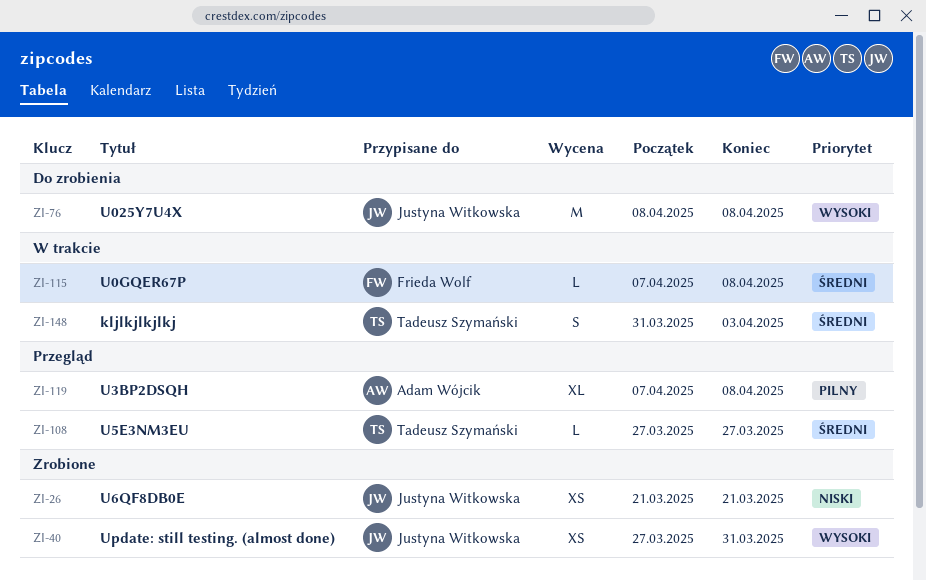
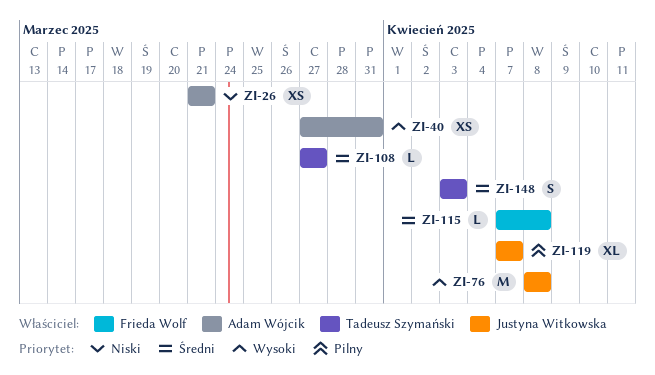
ZI-26, owner: Justyna Witkowska -> Adam Wójcik
ZI-40, owner: Justyna Witkowska -> Adam Wójcik
ZI-119, owner: Adam Wójcik -> Justyna Witkowska
ZI-119, due: Apr 8 -> Apr 7
ZI-148, start: Mar 31 -> Apr 3

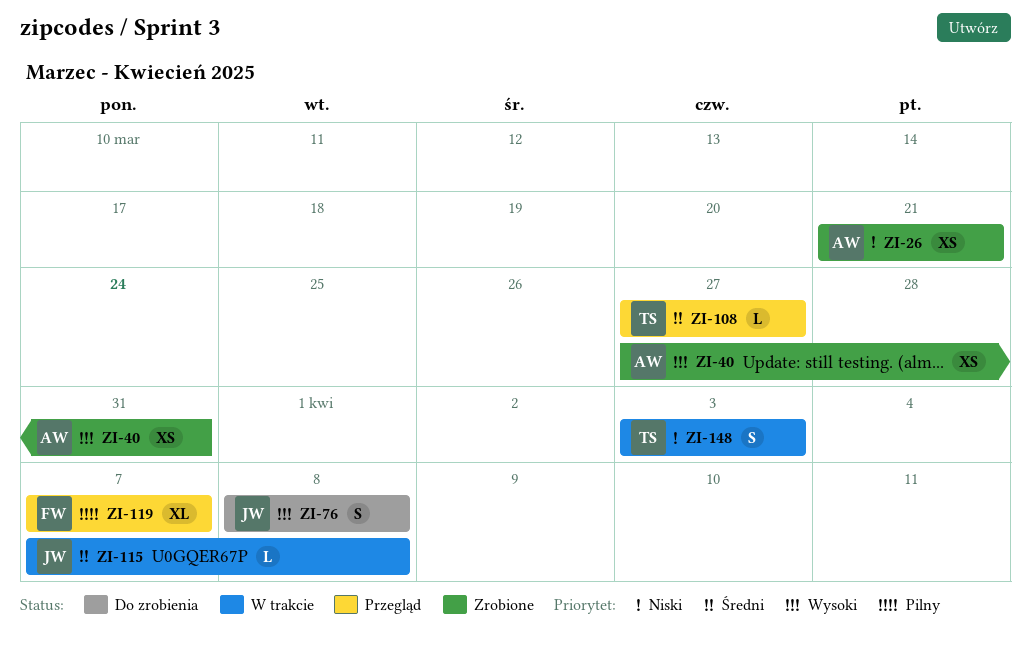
ZI-76, estimate: M -> S
ZI-115, owner: Frieda Wolf -> Justyna Witkowska
ZI-119, owner: Justyna Witkowska -> Frieda Wolf
ZI-148, priority: Średni -> Niski

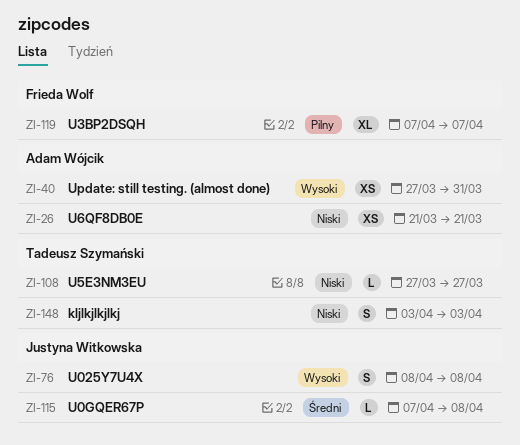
ZI-108, priority: Średni -> Niski

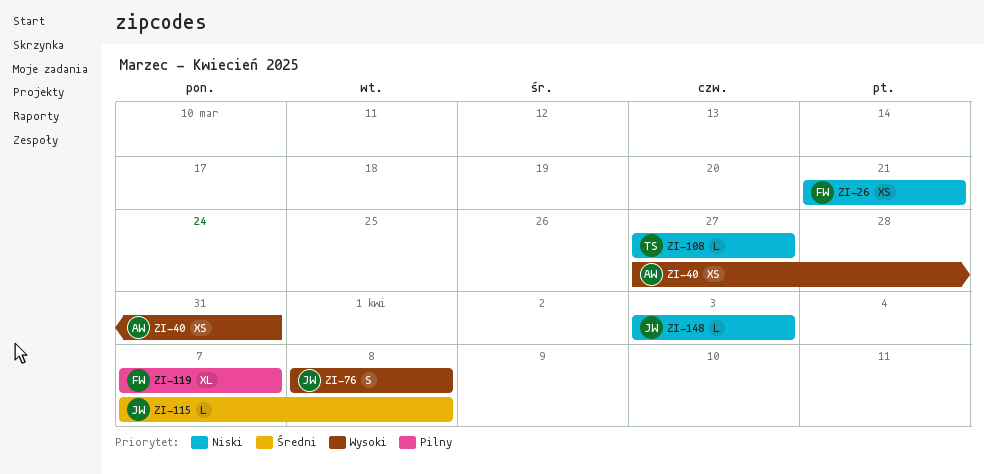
ZI-26, owner: Adam Wójcik -> Frieda Wolf
ZI-148, owner: Tadeusz Szymański -> Justyna Witkowska
ZI-148, estimate: S -> L

